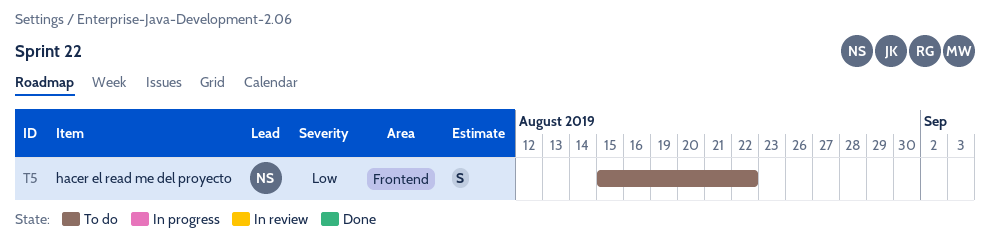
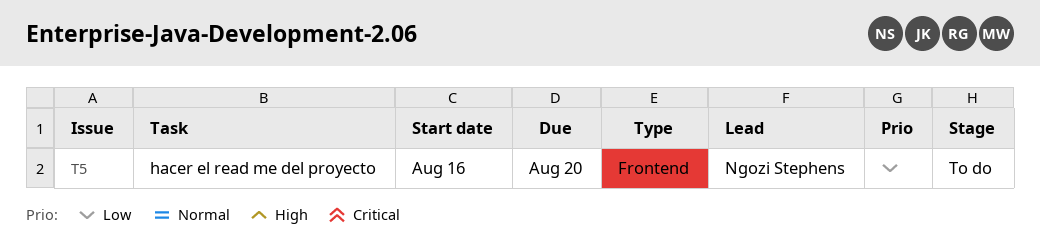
T5, start: Aug 15 -> Aug 16
T5, due: Aug 22 -> Aug 20

